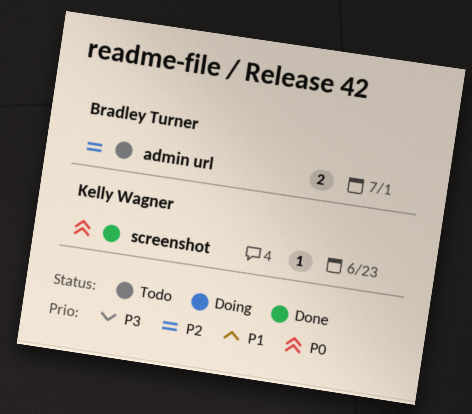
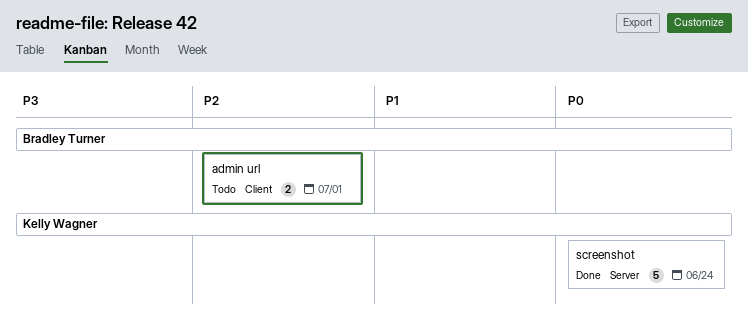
screenshot, estimate: 1 -> 5
screenshot, due: Jun 23 -> Jun 24

